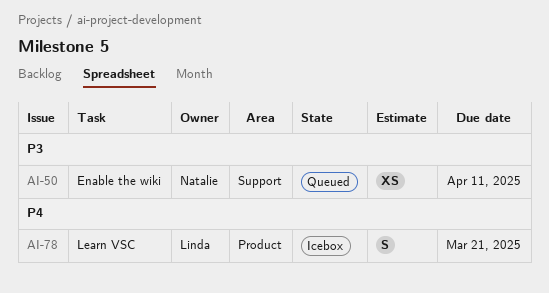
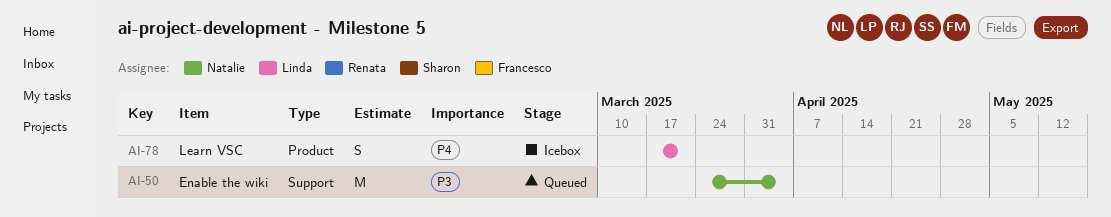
AI-50, estimate: XS -> M
AI-50, due: Apr 11 -> Apr 4

